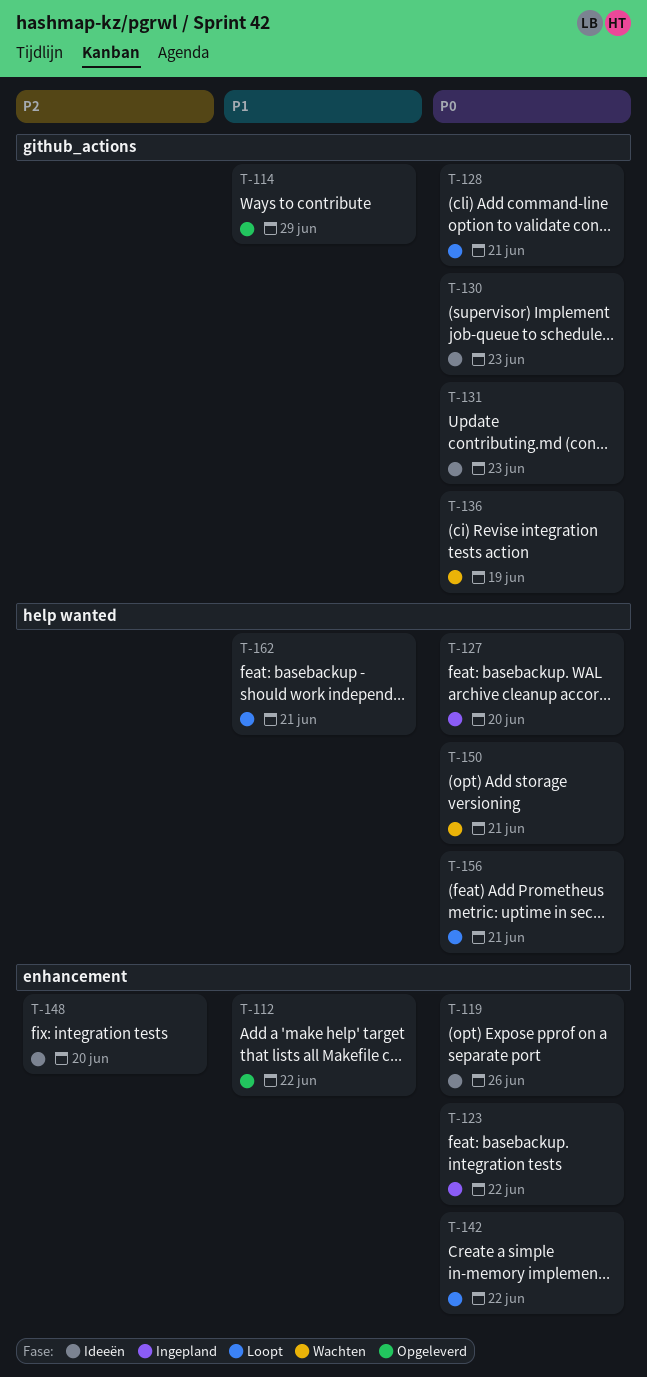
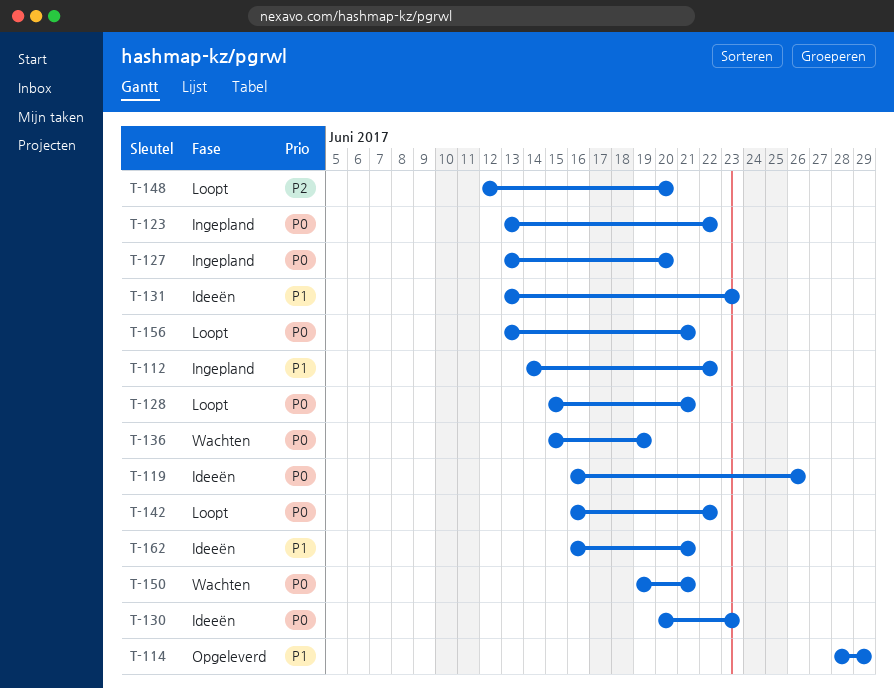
T-112, status: Opgeleverd -> Ingepland
T-131, priority: P0 -> P1
T-148, status: Ideeën -> Loopt
T-162, status: Loopt -> Ideeën

